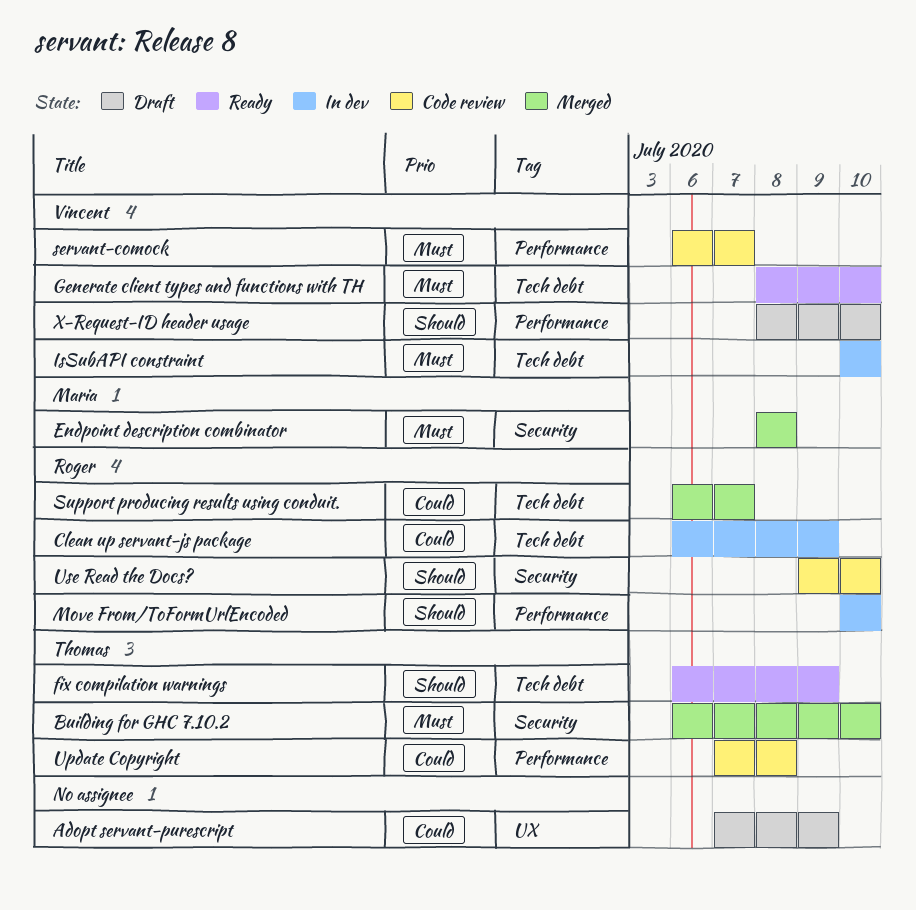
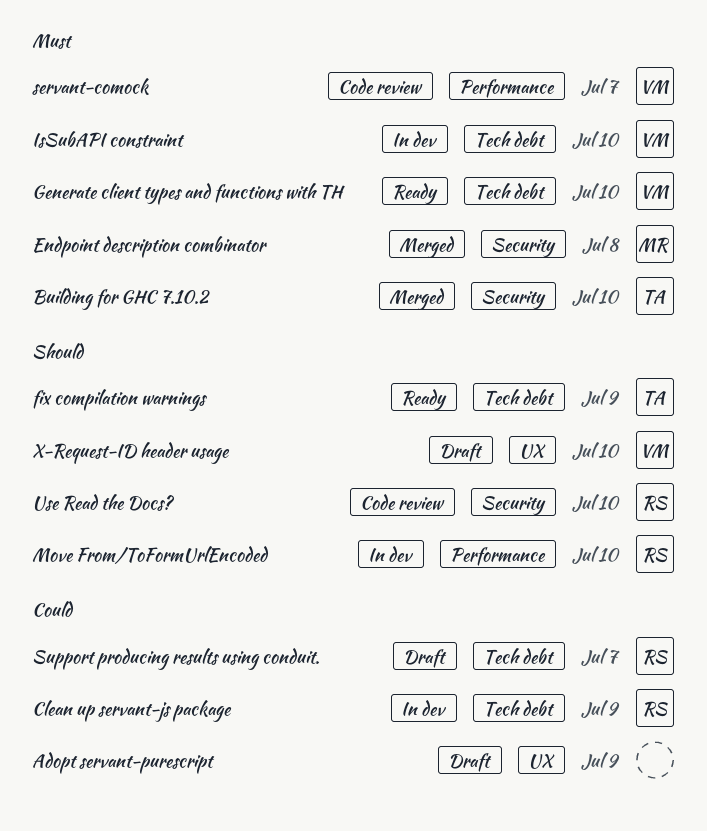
Support producing results using conduit., status: Merged -> Draft
Update Copyright: present -> none
X-Request-ID header usage, label: Performance -> UX

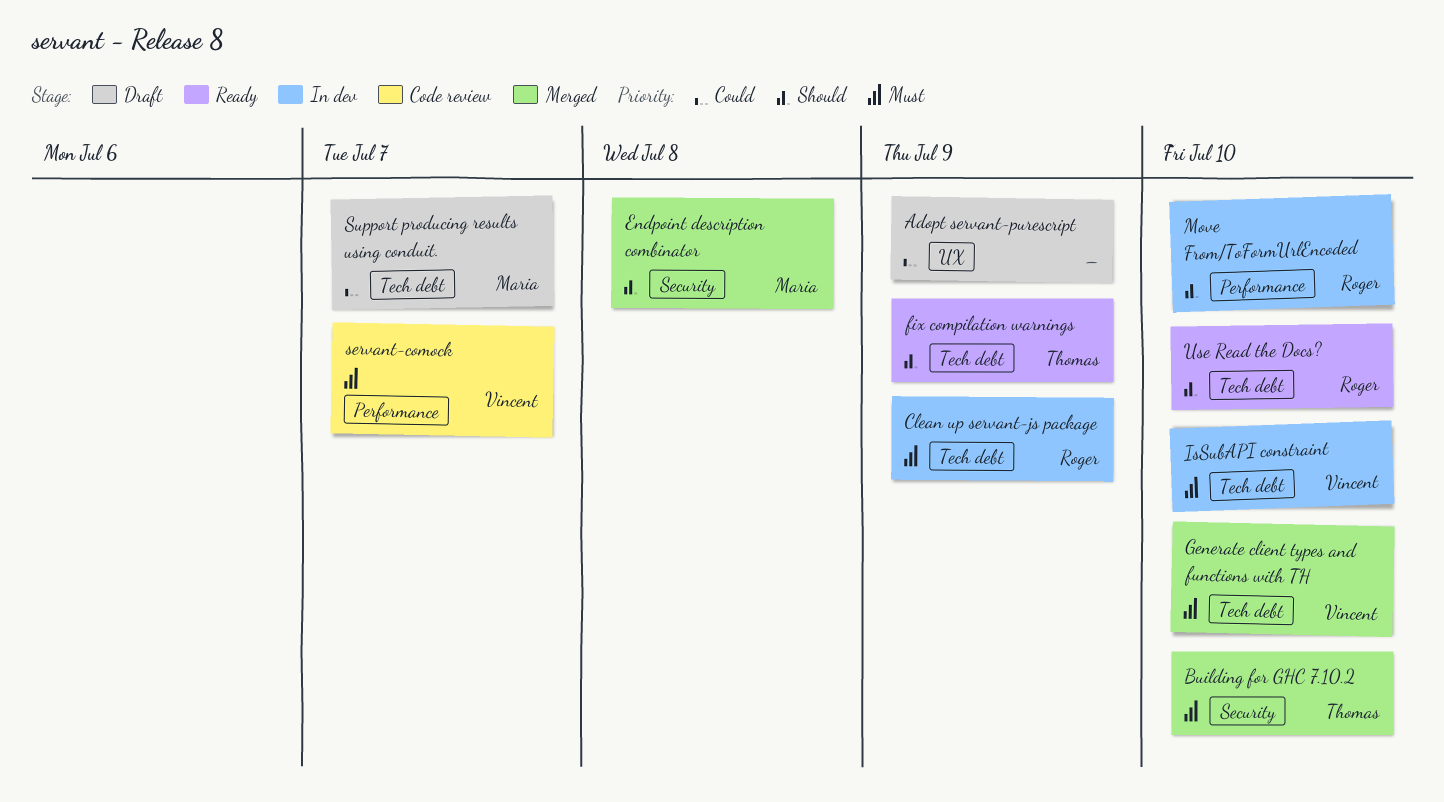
Clean up servant-js package, priority: Could -> Must
Endpoint description combinator, priority: Must -> Should
Generate client types and functions with TH, status: Ready -> Merged
Support producing results using conduit., owner: Roger -> Maria
Use Read the Docs?, status: Code review -> Ready
Use Read the Docs?, label: Security -> Tech debt
X-Request-ID header usage: present -> none

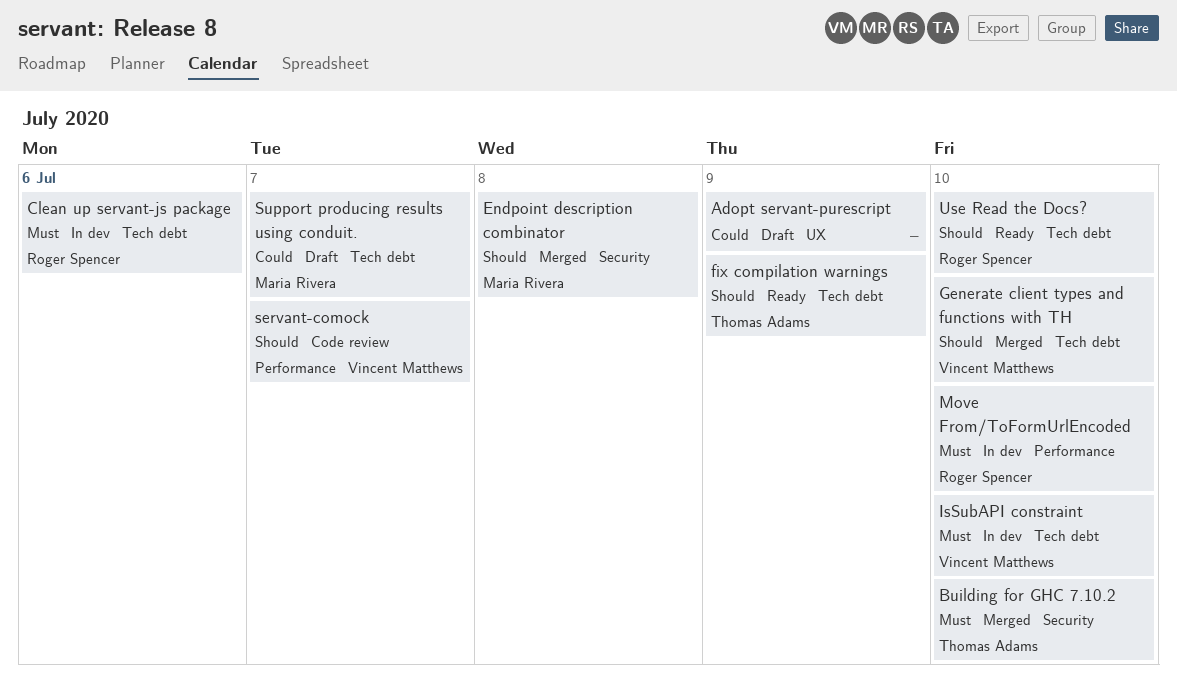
Clean up servant-js package, due: Jul 9 -> Jul 6
Generate client types and functions with TH, priority: Must -> Should
Move From/ToFormUrlEncoded, priority: Should -> Must
servant-comock, priority: Must -> Should

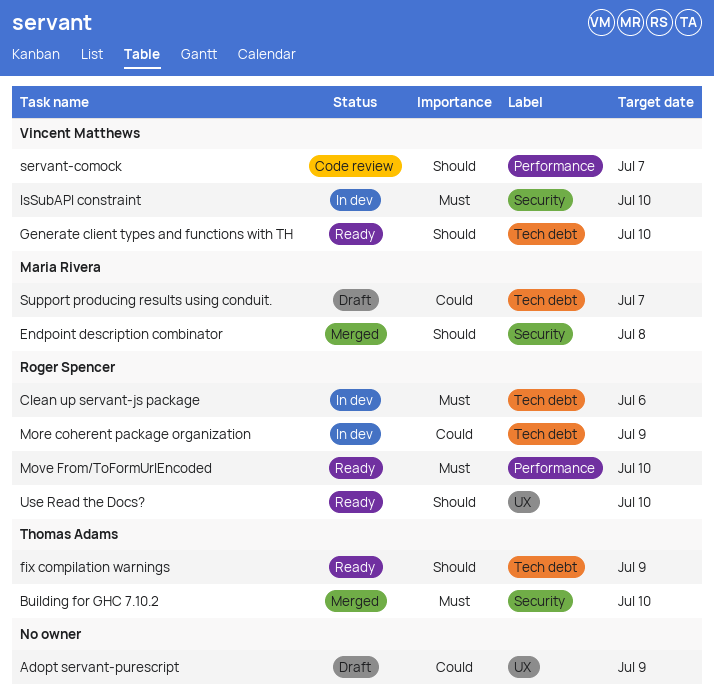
Generate client types and functions with TH, status: Merged -> Ready
IsSubAPI constraint, label: Tech debt -> Security
More coherent package organization: none -> present
Move From/ToFormUrlEncoded, status: In dev -> Ready
Use Read the Docs?, label: Tech debt -> UX

